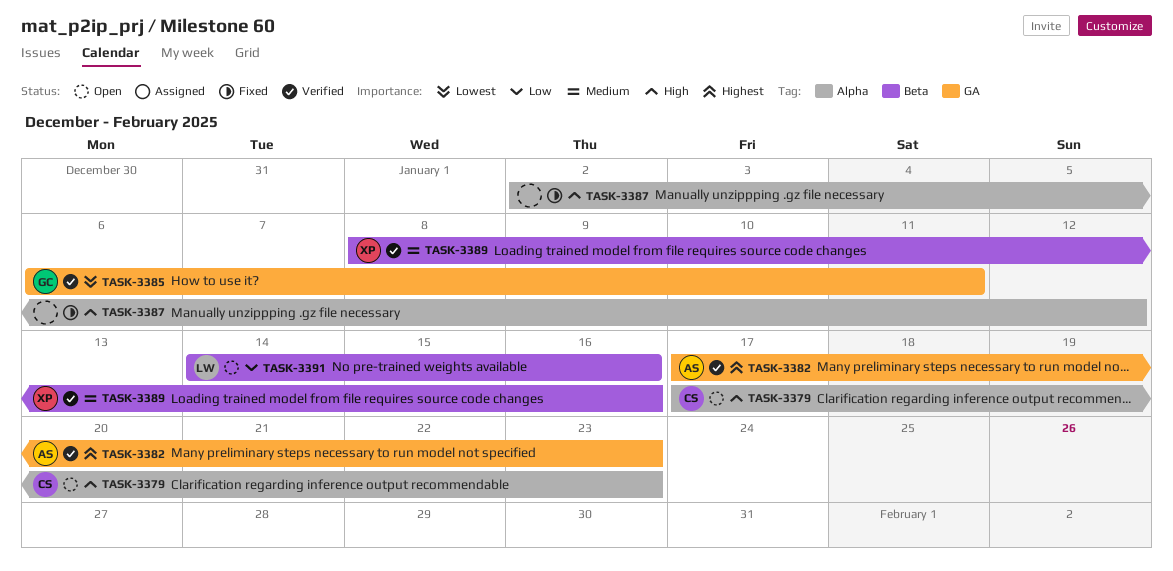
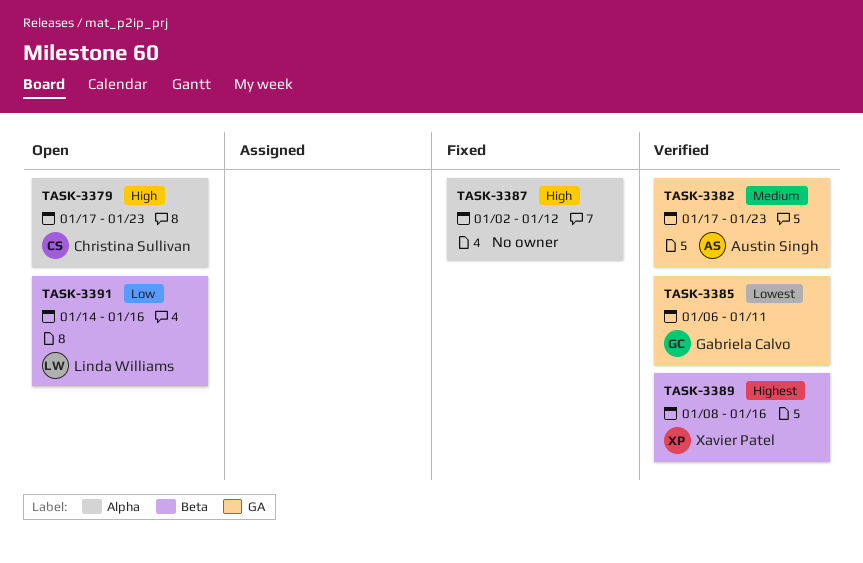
TASK-3382, priority: Highest -> Medium
TASK-3389, priority: Medium -> Highest

